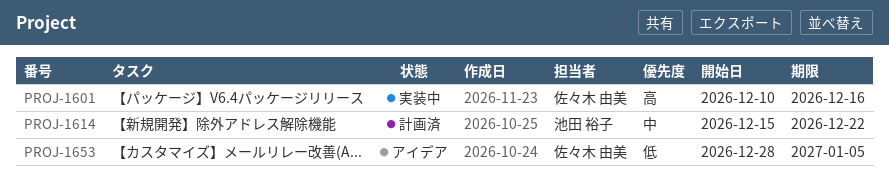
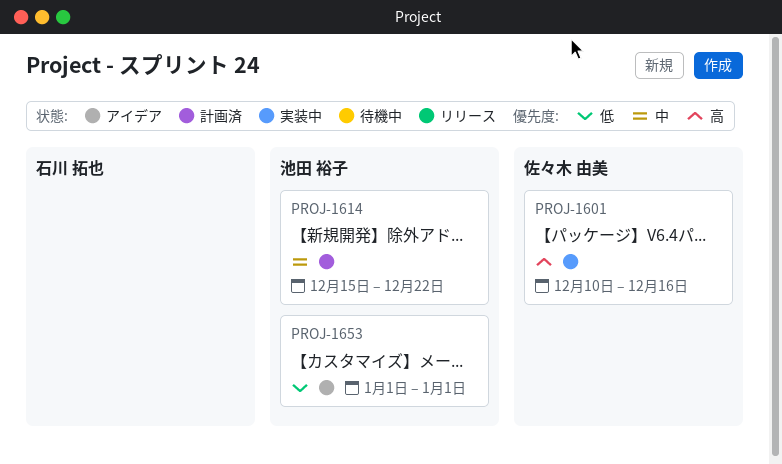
PROJ-1653, owner: 佐々木 由美 -> 池田 裕子
PROJ-1653, start: Dec 28 -> Jan 1
PROJ-1653, due: Jan 5 -> Jan 1

